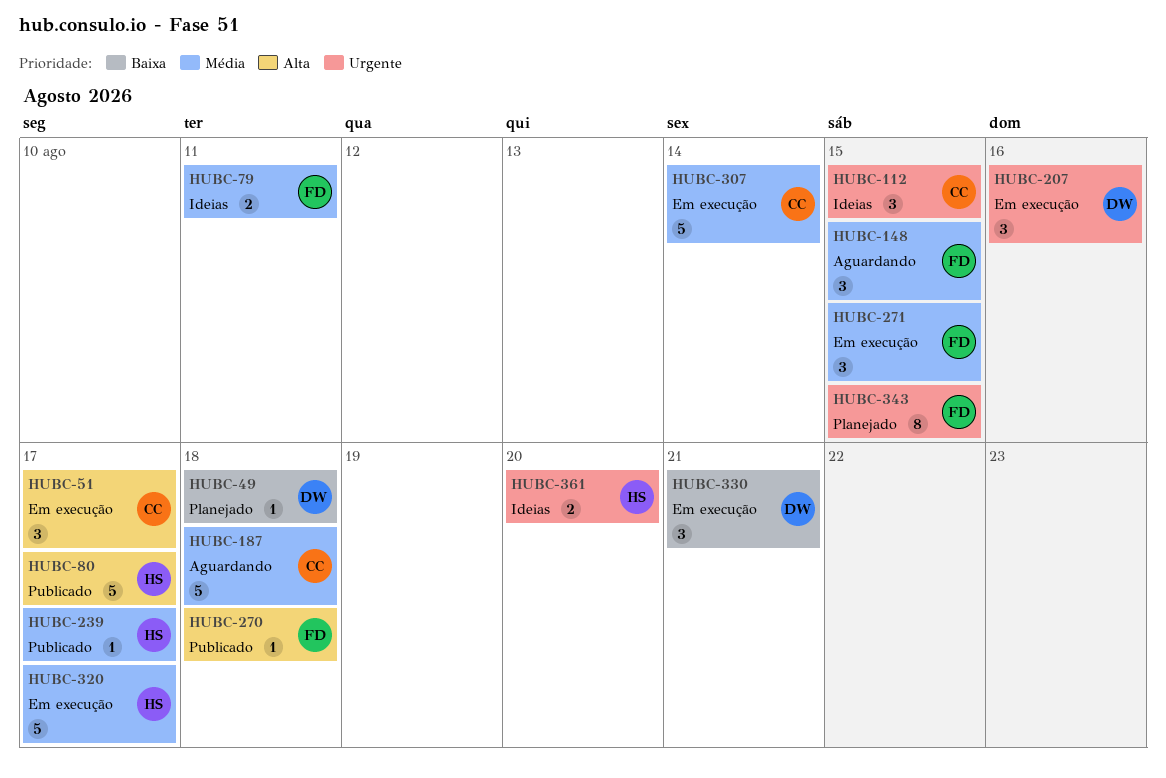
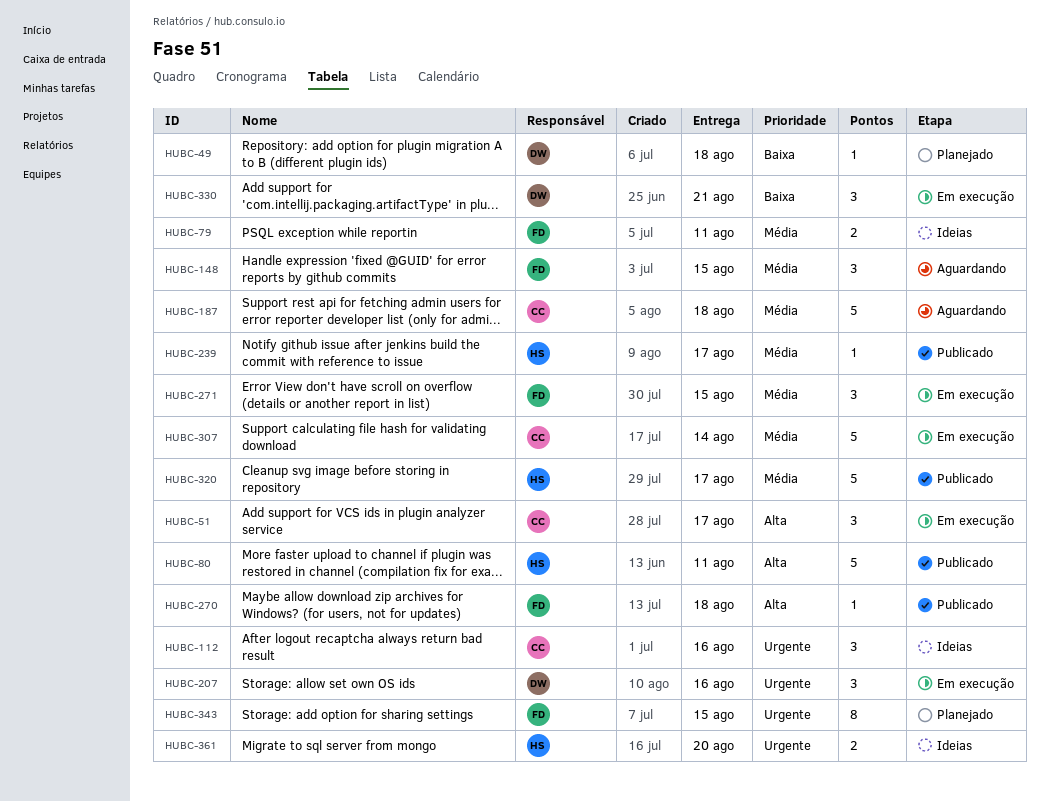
HUBC-80, due: Aug 17 -> Aug 11
HUBC-112, due: Aug 15 -> Aug 16
HUBC-320, status: Em execução -> Publicado

